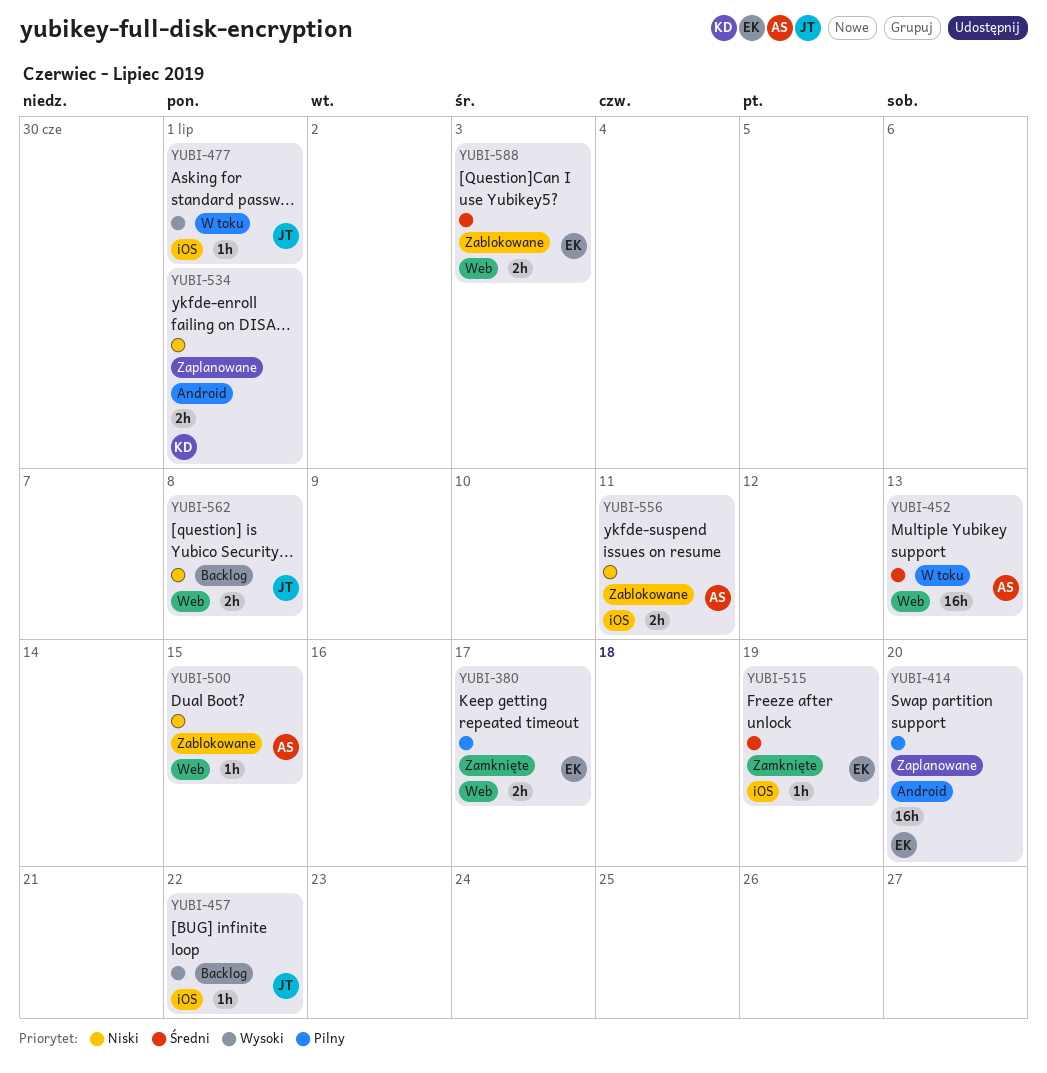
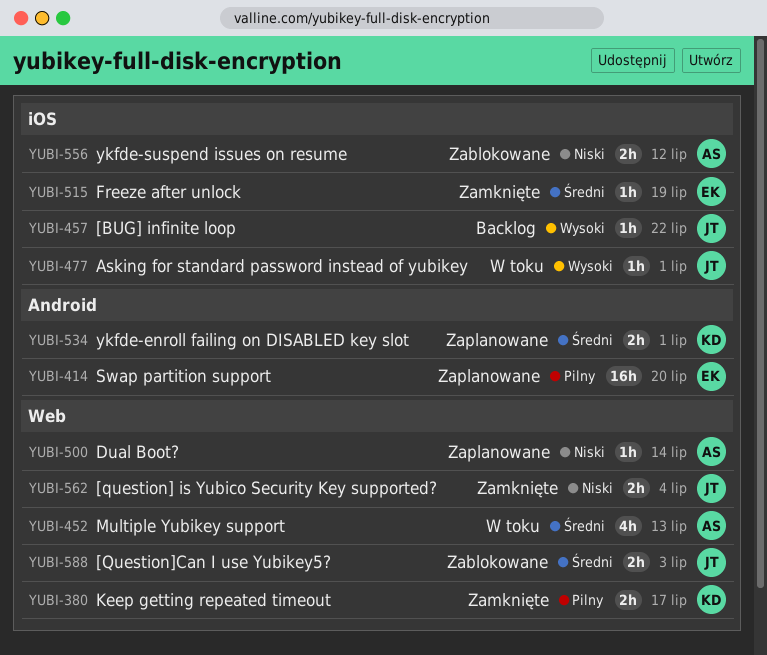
YUBI-380, owner: EK -> KD
YUBI-452, estimate: 16h -> 4h
YUBI-500, status: Zablokowane -> Zaplanowane
YUBI-500, due: Jul 15 -> Jul 14
YUBI-534, priority: Niski -> Średni
YUBI-556, due: Jul 11 -> Jul 12
YUBI-562, status: Backlog -> Zamknięte
YUBI-562, due: Jul 8 -> Jul 4
YUBI-588, owner: EK -> JT

